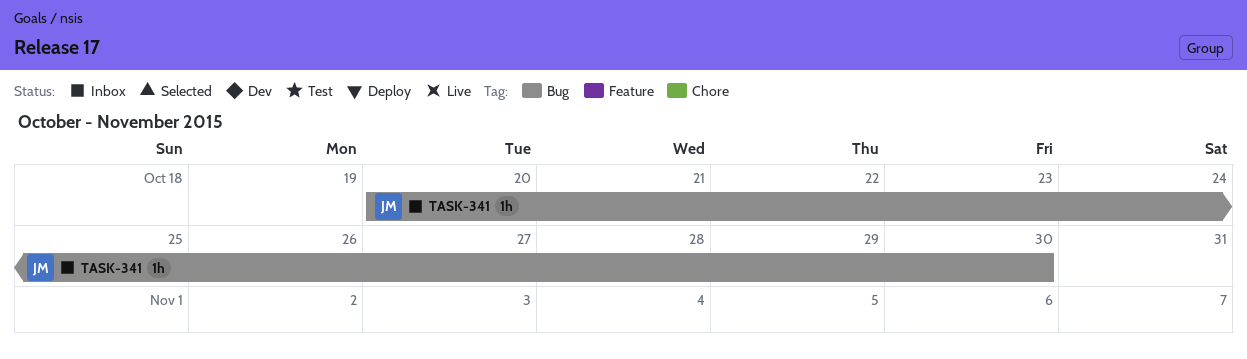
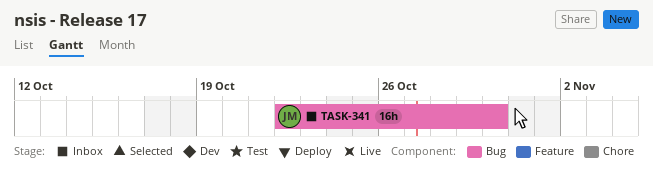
TASK-341, estimate: 1h -> 16h
TASK-341, start: Oct 20 -> Oct 22

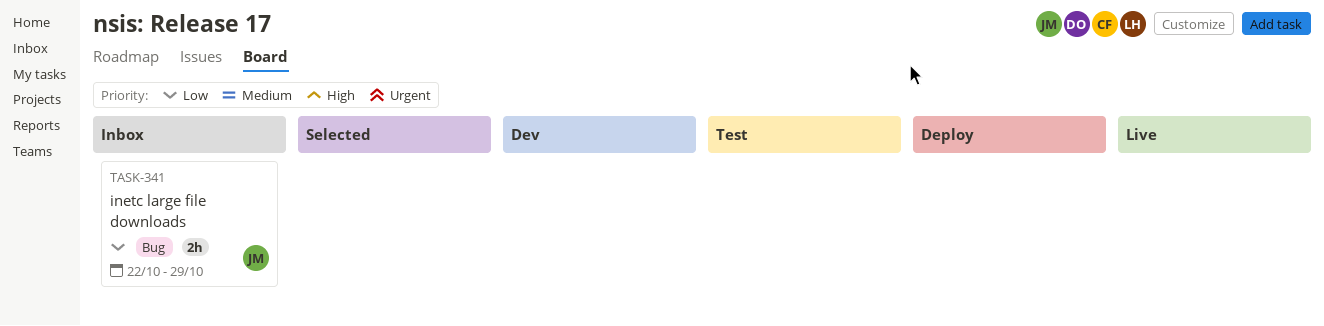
TASK-341, estimate: 16h -> 2h
TASK-341, due: Oct 30 -> Oct 29

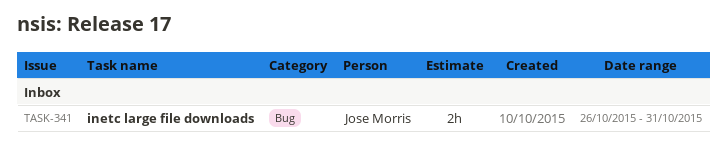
TASK-341, start: Oct 22 -> Oct 26
TASK-341, due: Oct 29 -> Oct 31

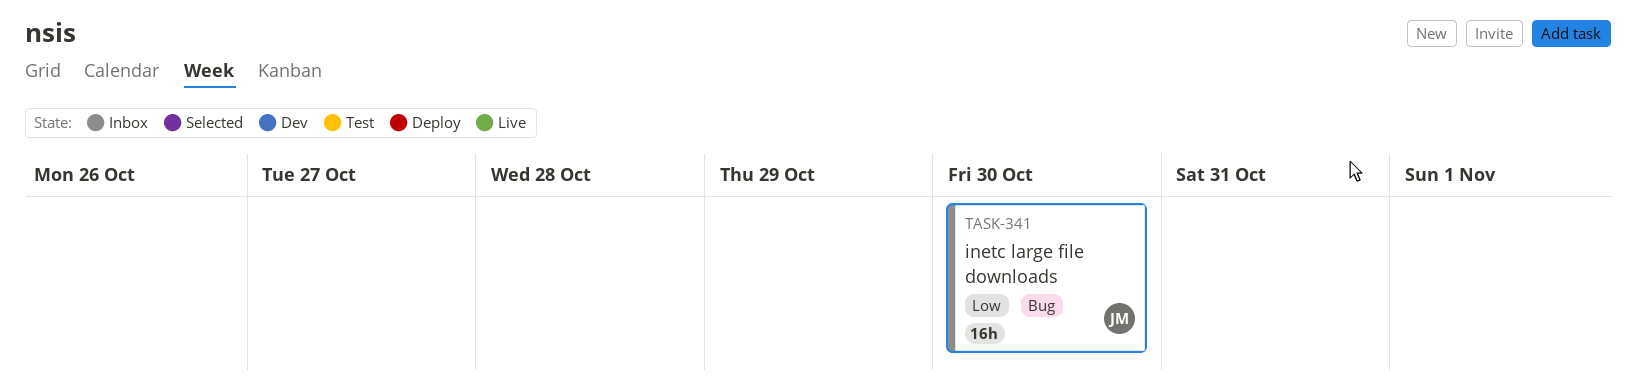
TASK-341, estimate: 2h -> 16h
TASK-341, due: Oct 31 -> Oct 30

